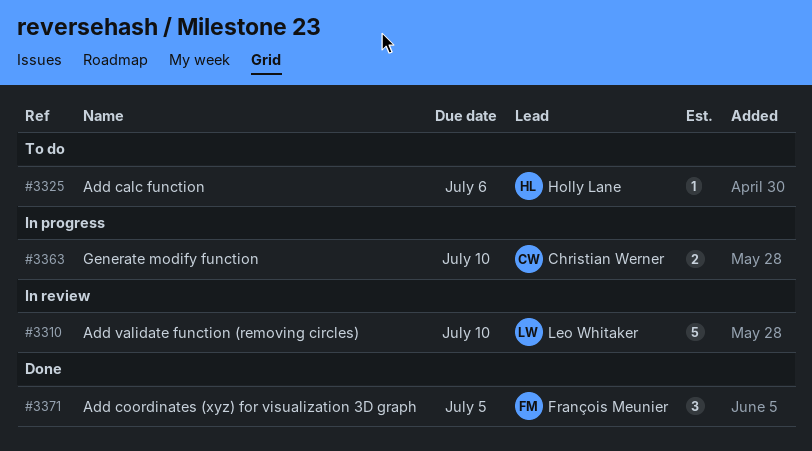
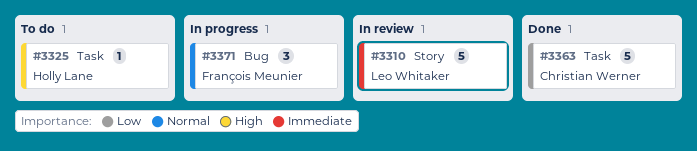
#3363, status: In progress -> Done
#3363, estimate: 2 -> 5
#3371, status: Done -> In progress

